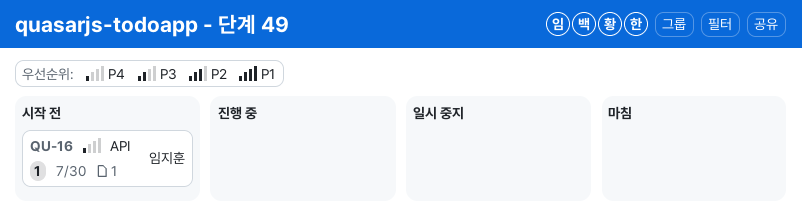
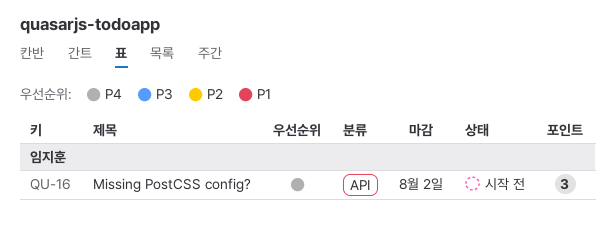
QU-16, estimate: 1 -> 3
QU-16, due: Jul 30 -> Aug 2

